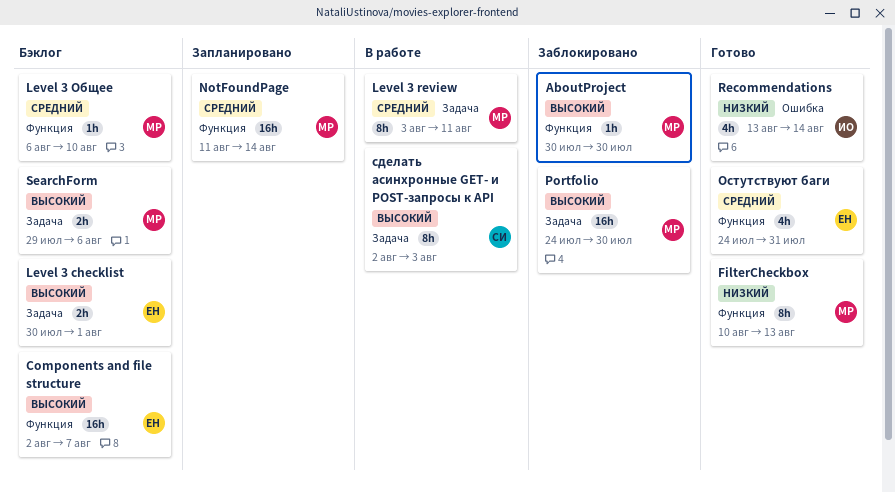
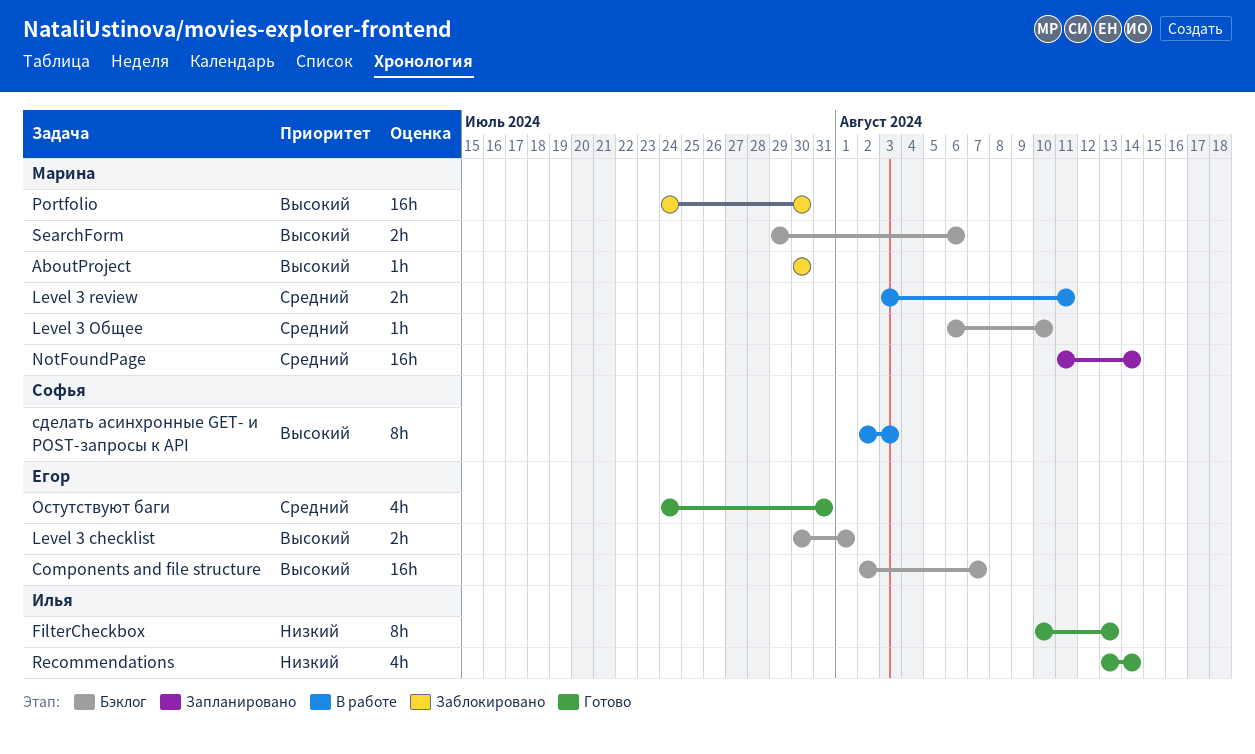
FilterCheckbox, owner: Марина -> Илья
Level 3 review, estimate: 8h -> 2h

